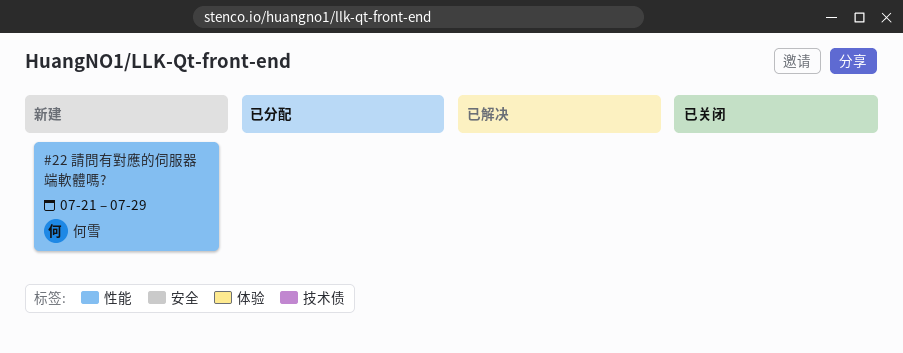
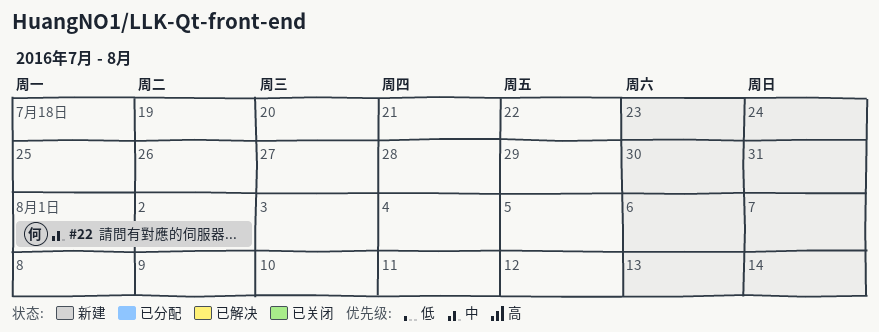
#22, start: Jul 21 -> Aug 1
#22, due: Jul 29 -> Aug 2

